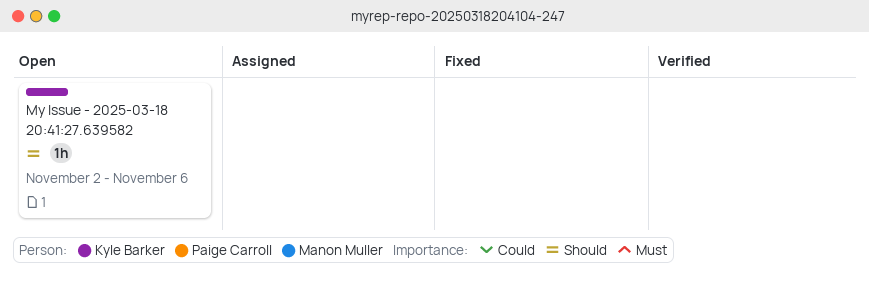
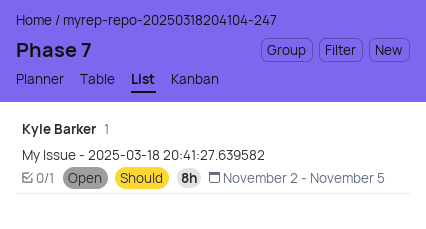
My Issue - 2025-03-18 20:41:27.639582, estimate: 1h -> 8h
My Issue - 2025-03-18 20:41:27.639582, due: Nov 6 -> Nov 5

